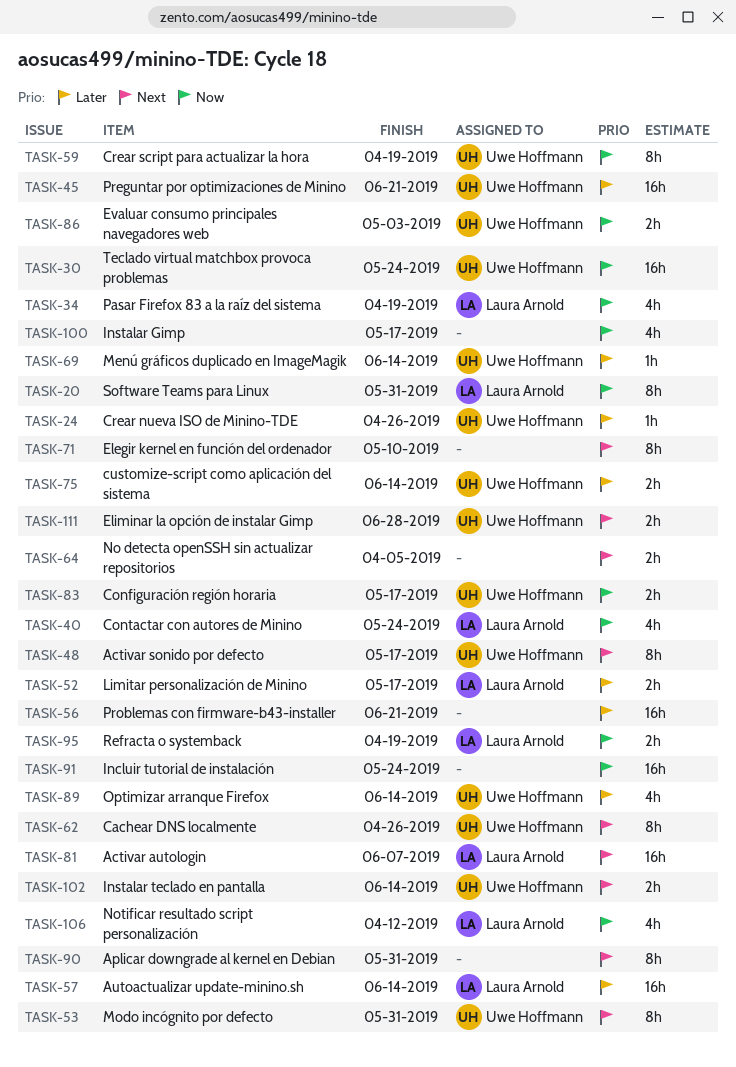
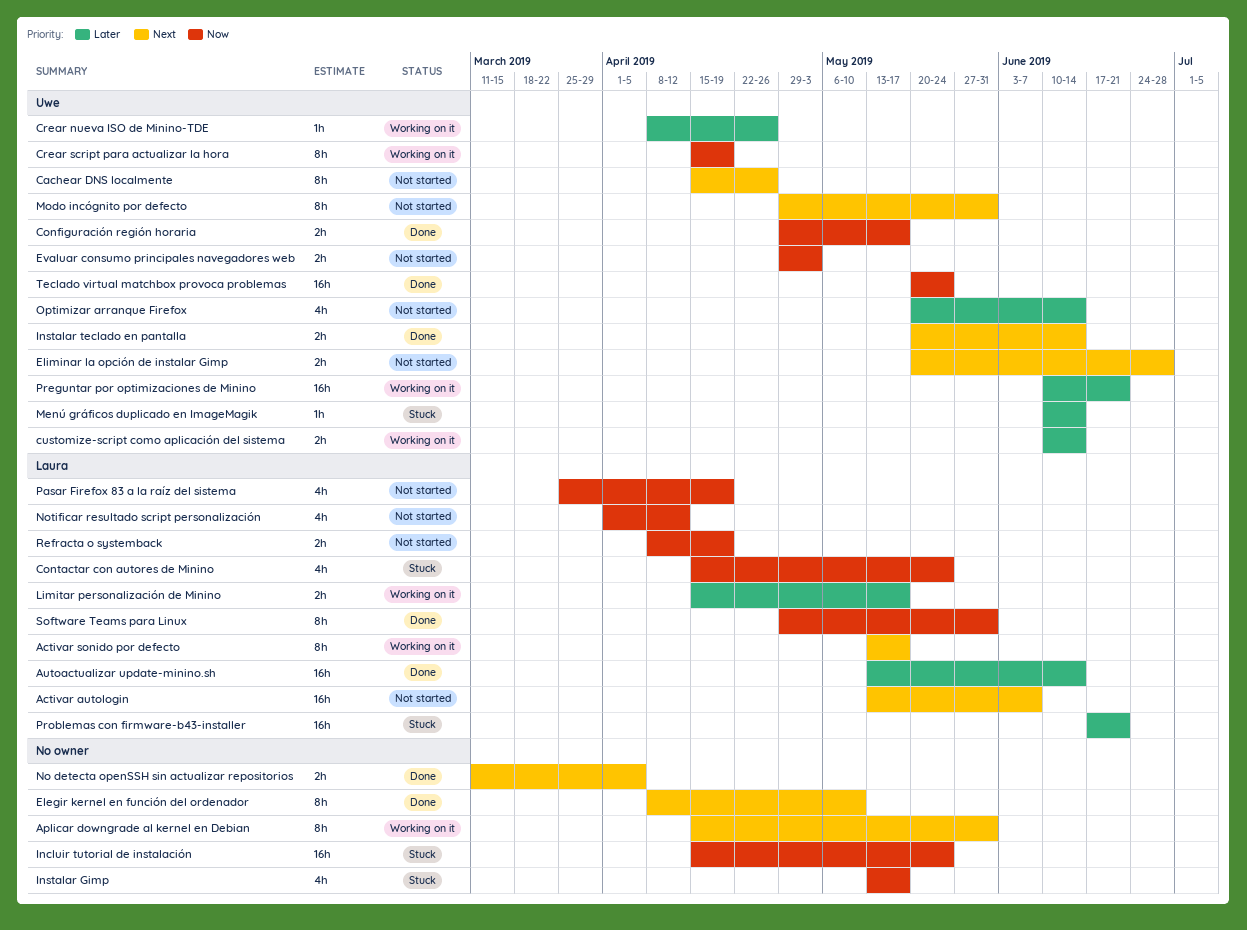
Activar sonido por defecto, owner: Uwe Hoffmann -> Laura Arnold
Problemas con firmware-b43-installer, owner: none -> Laura Arnold

